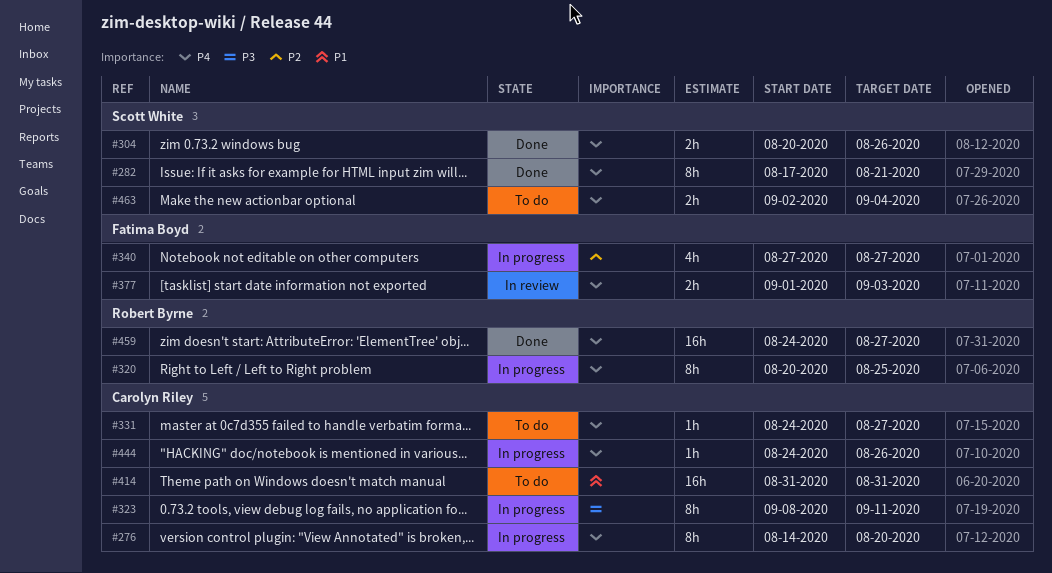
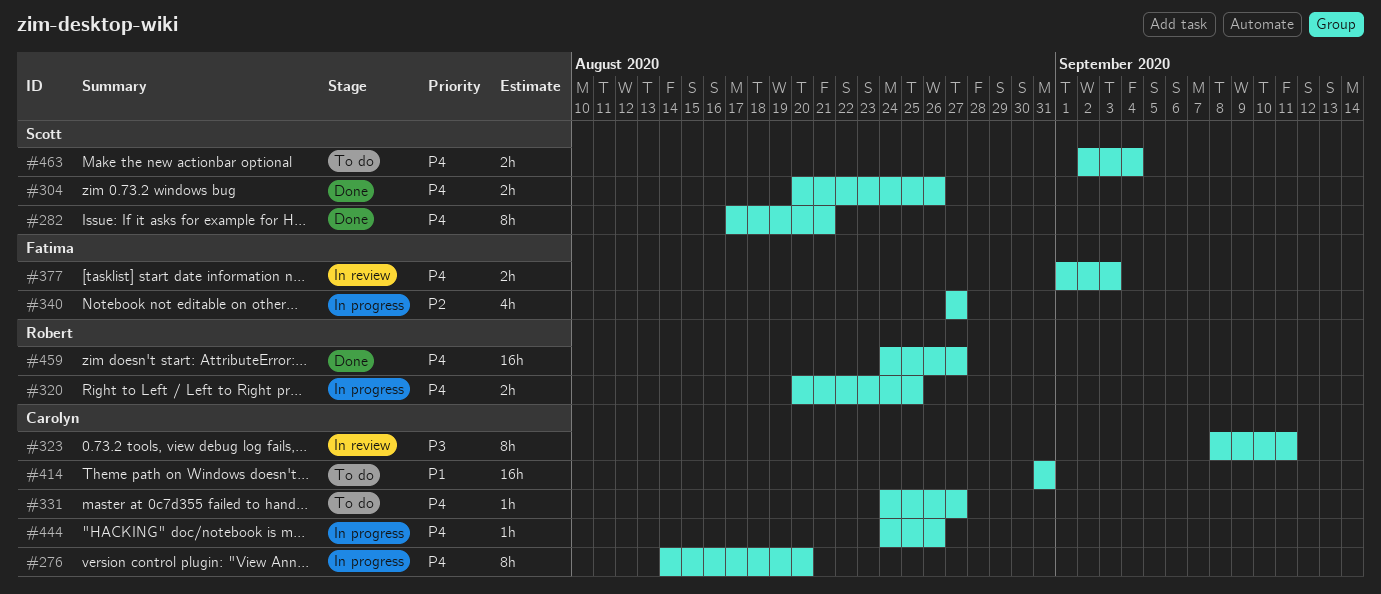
#320, estimate: 8h -> 2h
#323, status: In progress -> In review

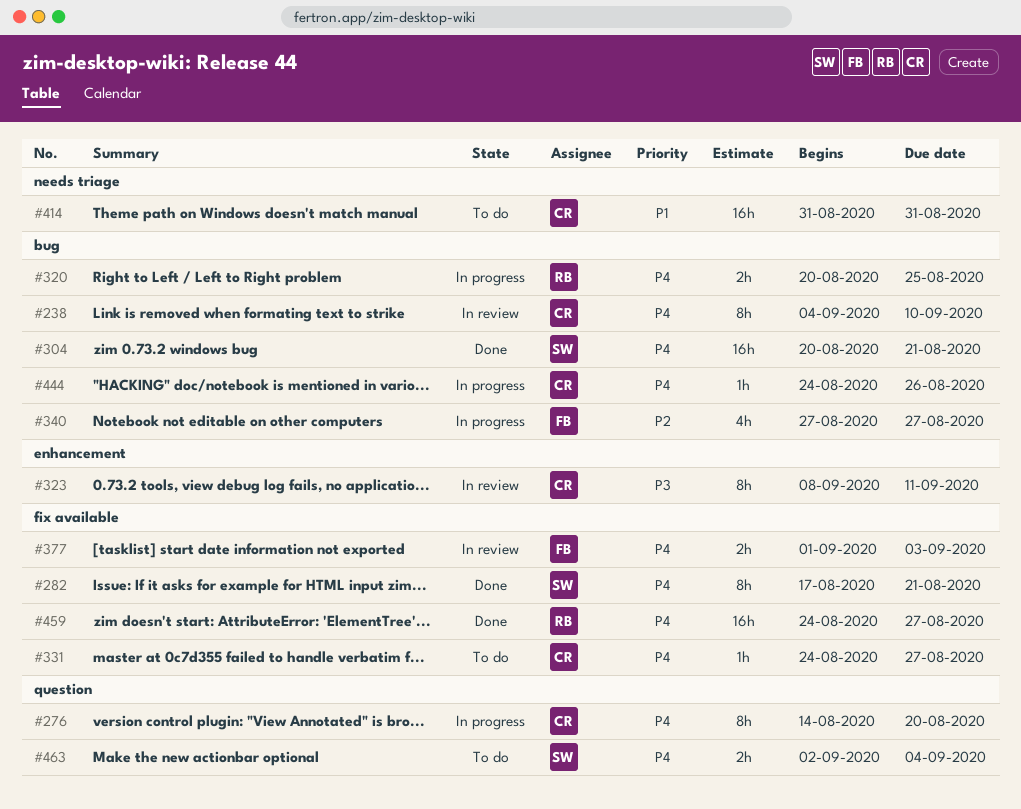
#238: none -> present
#304, estimate: 2h -> 16h
#304, due: Aug 26 -> Aug 21

